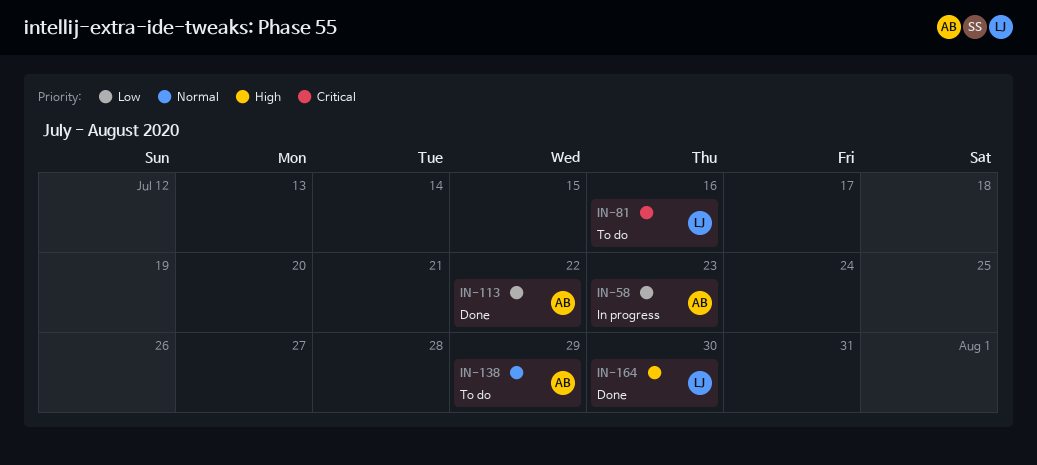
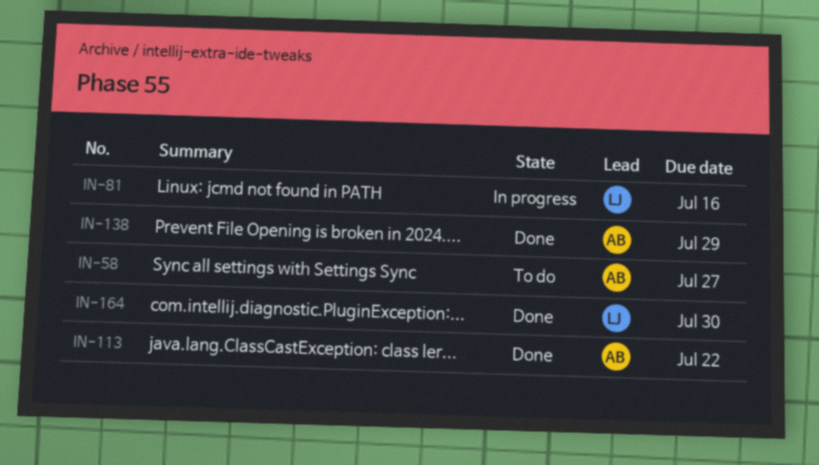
IN-58, status: In progress -> To do
IN-58, due: Jul 23 -> Jul 27
IN-81, status: To do -> In progress
IN-138, status: To do -> Done

